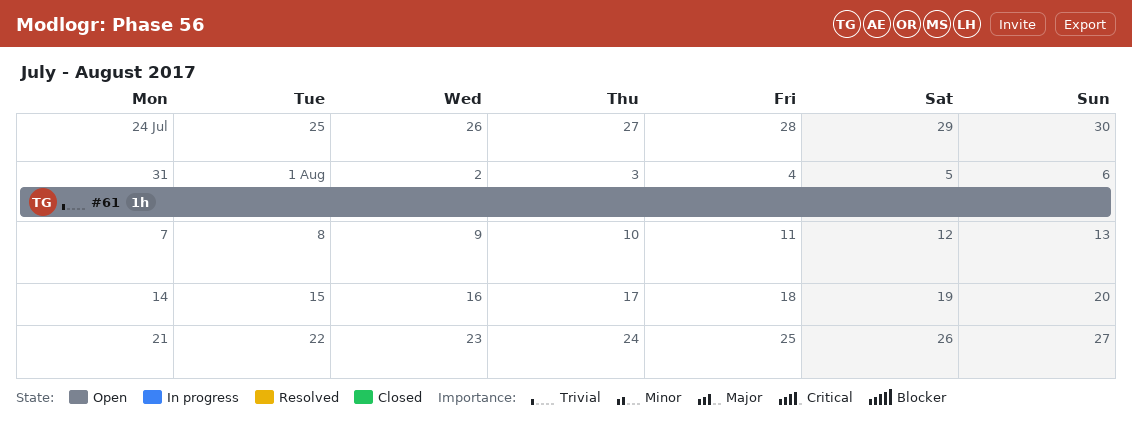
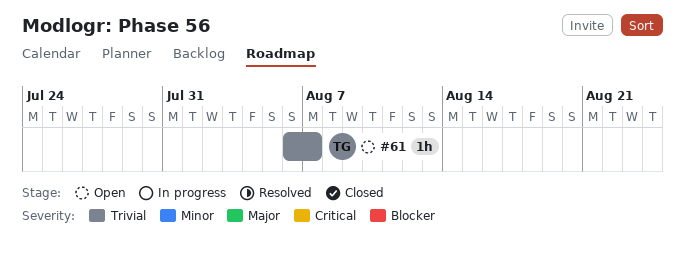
#61, start: Jul 31 -> Aug 6
#61, due: Aug 6 -> Aug 7

